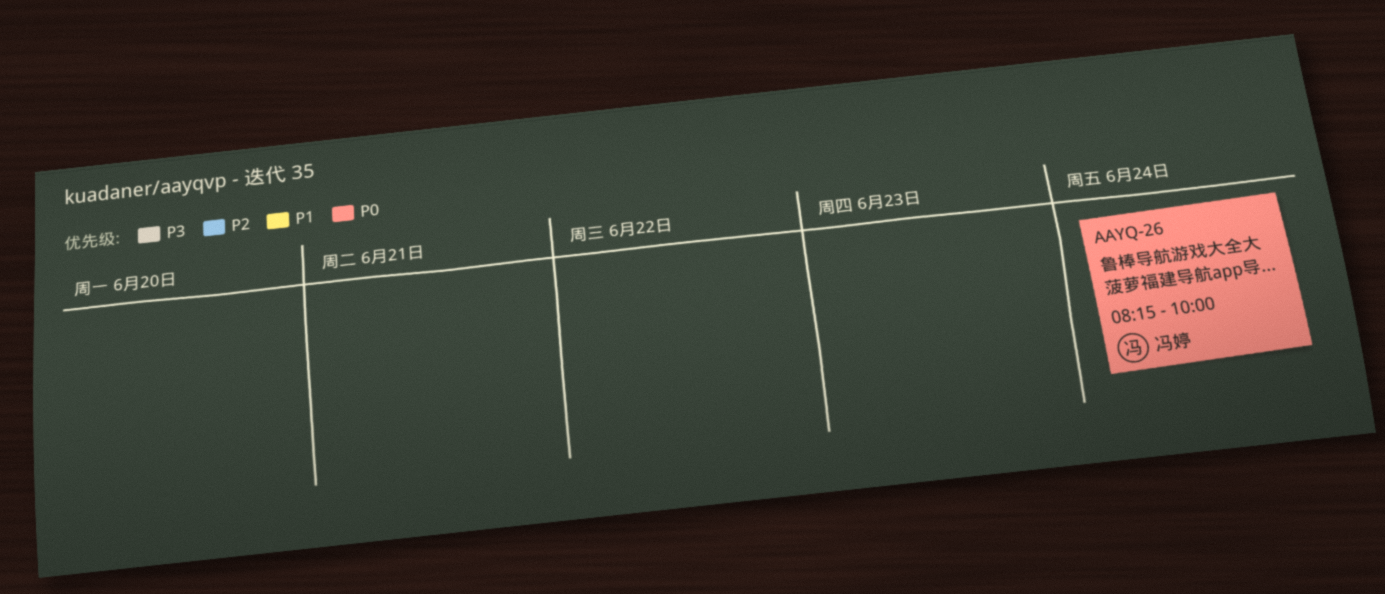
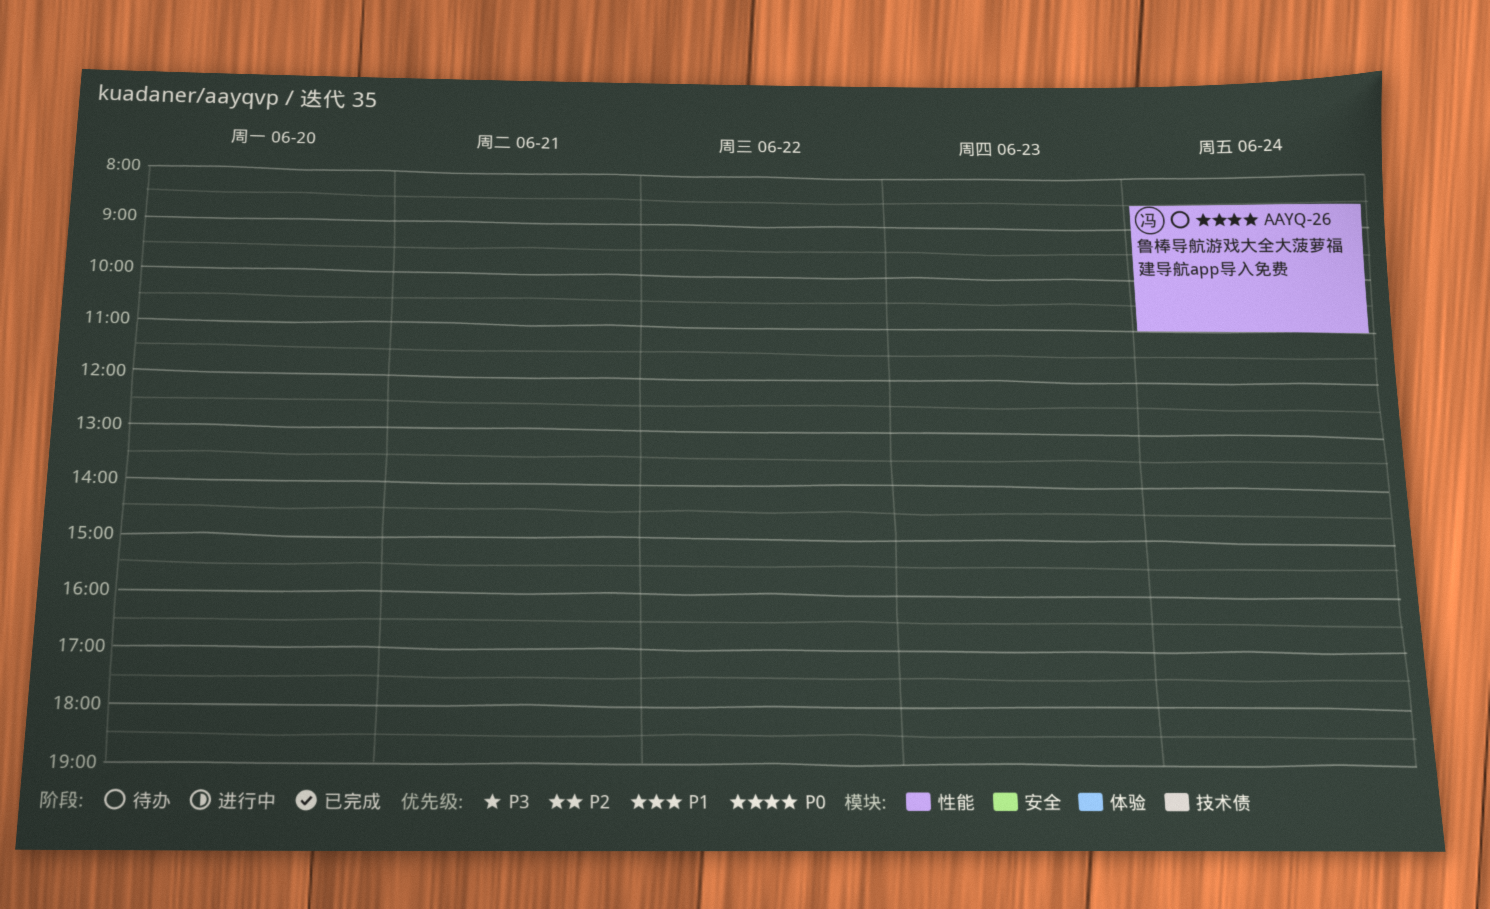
AAYQ-26, begins: 08:15 -> 08:30
AAYQ-26, ends: 10:00 -> 11:00

